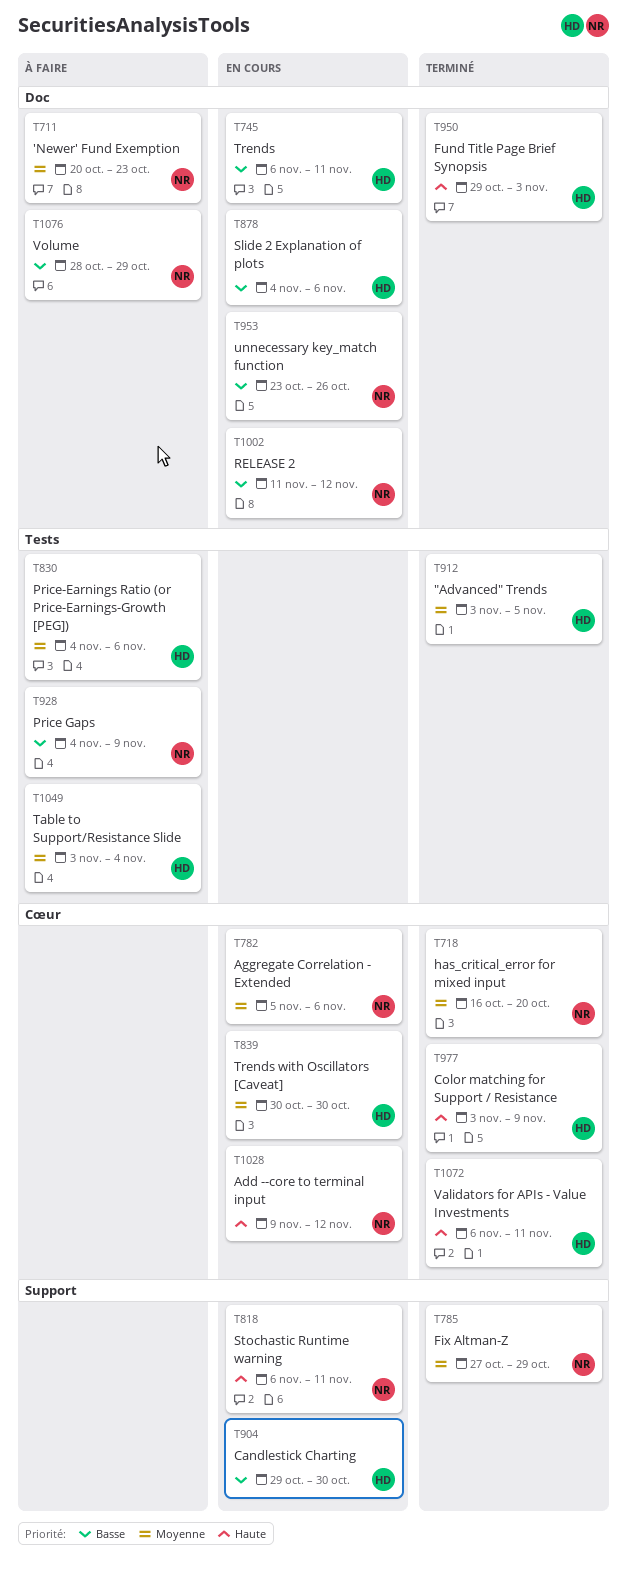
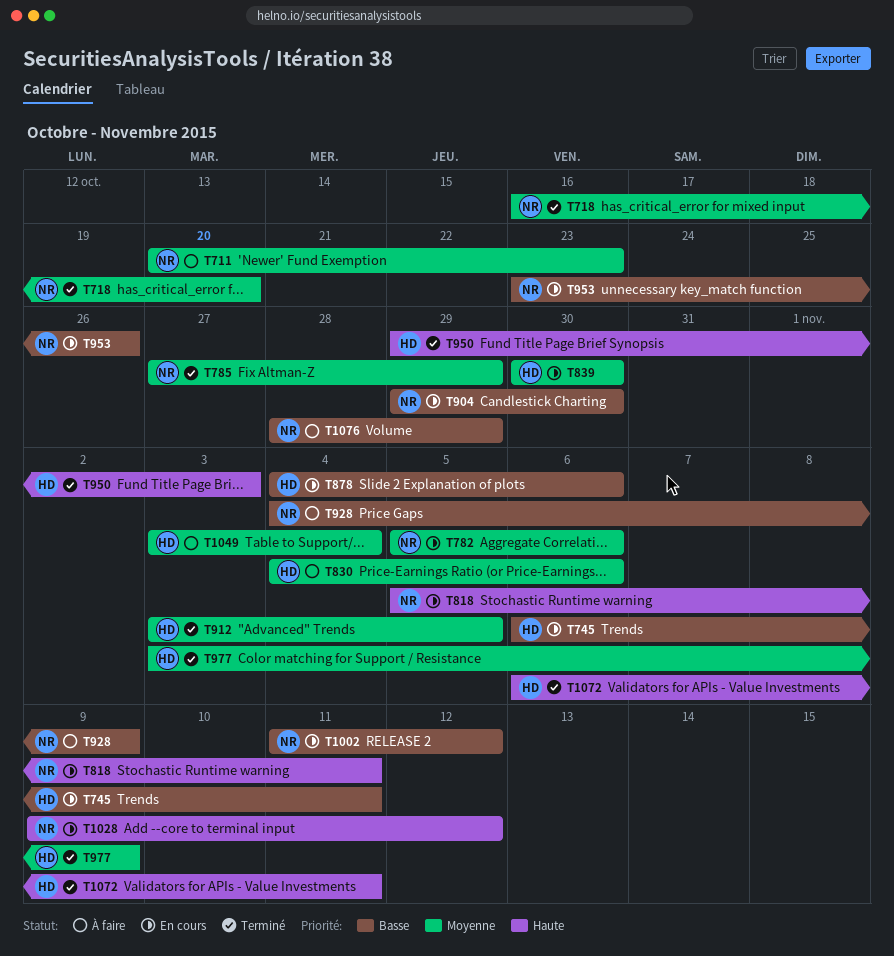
T818, start: Nov 6 -> Nov 5
T904, owner: HD -> NR
T977, priority: Haute -> Moyenne

